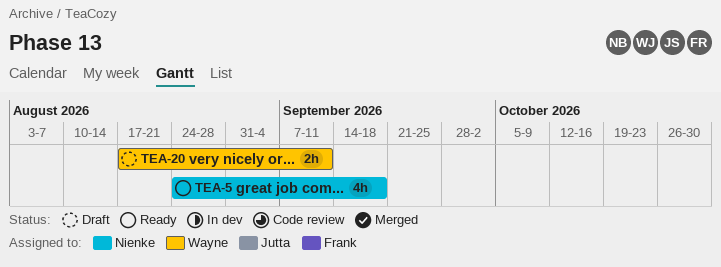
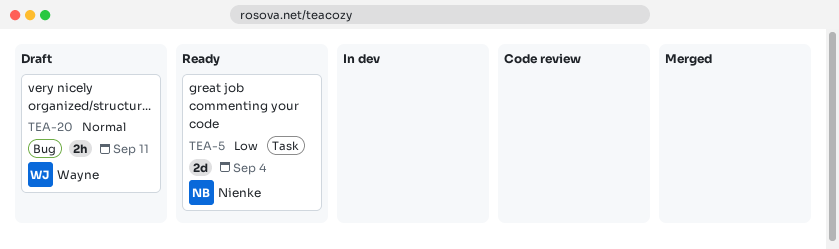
TEA-5, estimate: 4h -> 2d
TEA-5, due: Sep 18 -> Sep 4

